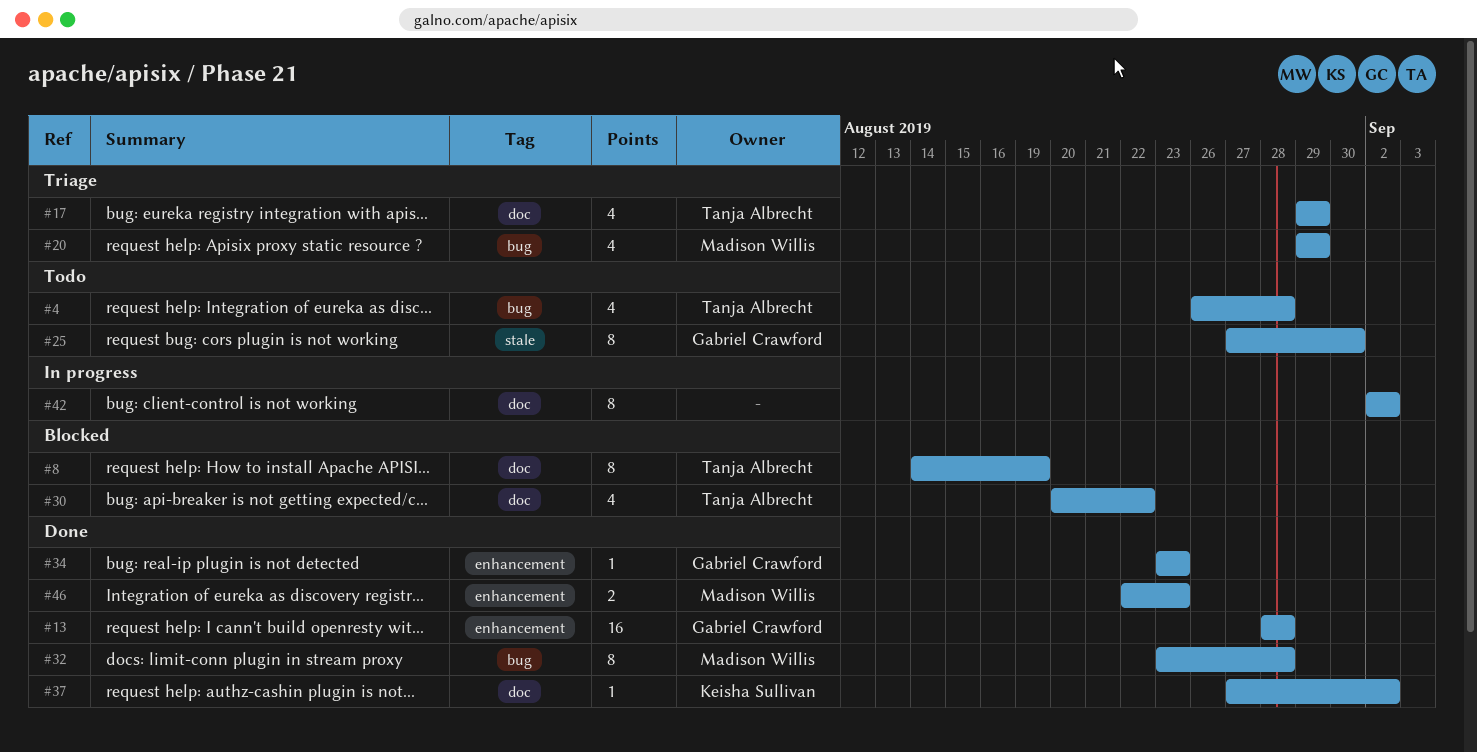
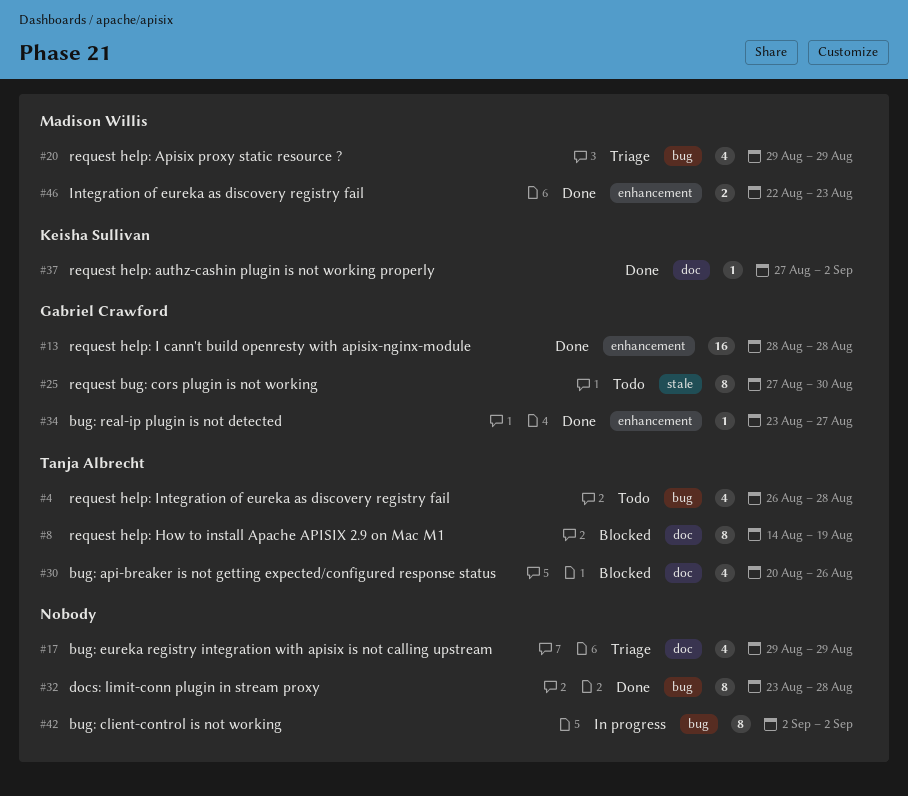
#17, owner: Tanja Albrecht -> none
#30, due: Aug 22 -> Aug 26
#32, owner: Madison Willis -> none
#34, due: Aug 23 -> Aug 27
#42, label: doc -> bug

